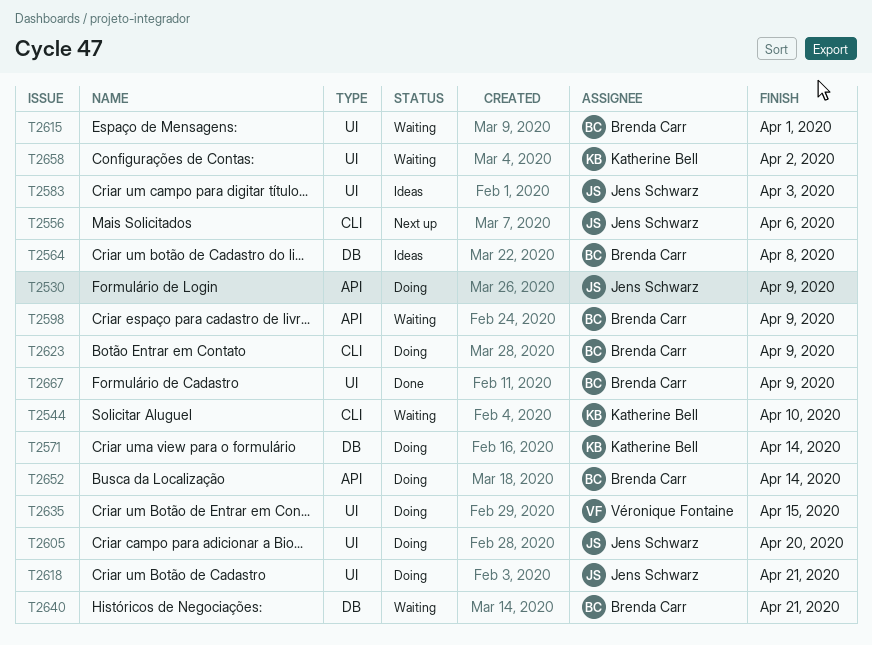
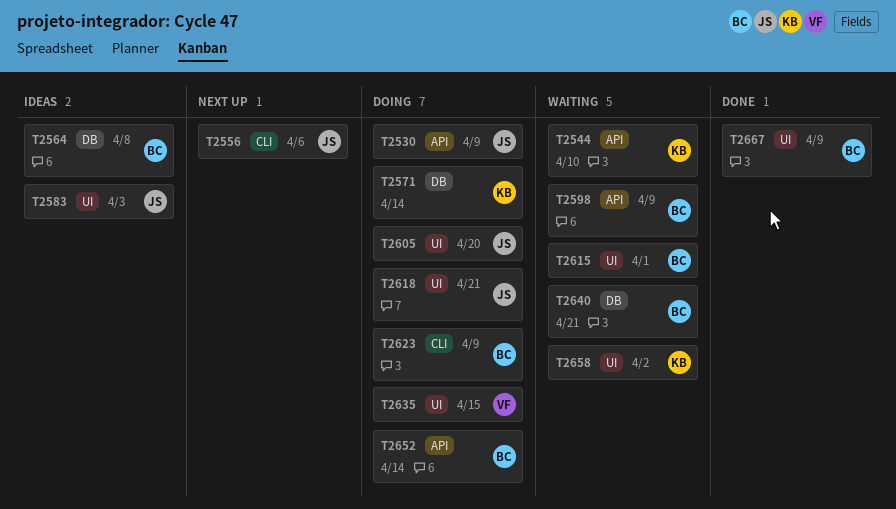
T2544, label: CLI -> API

